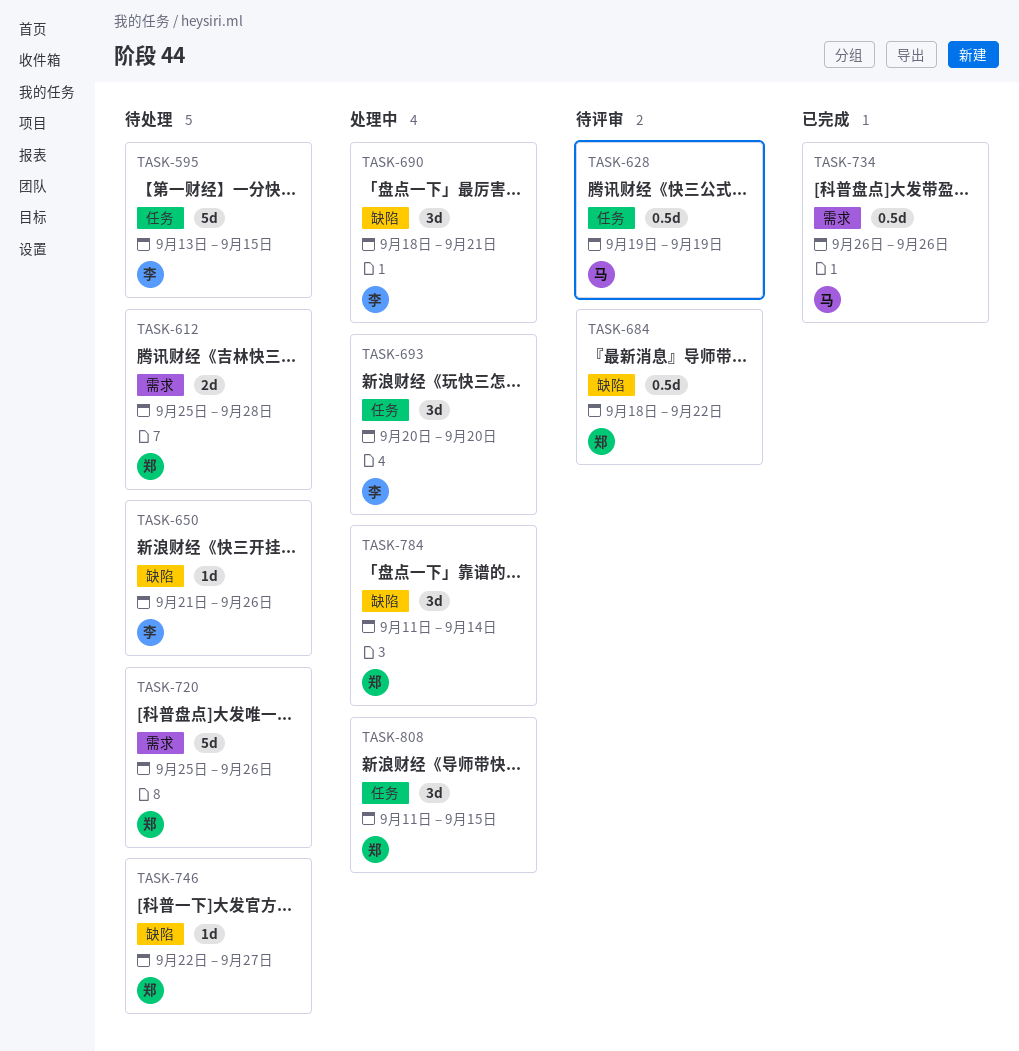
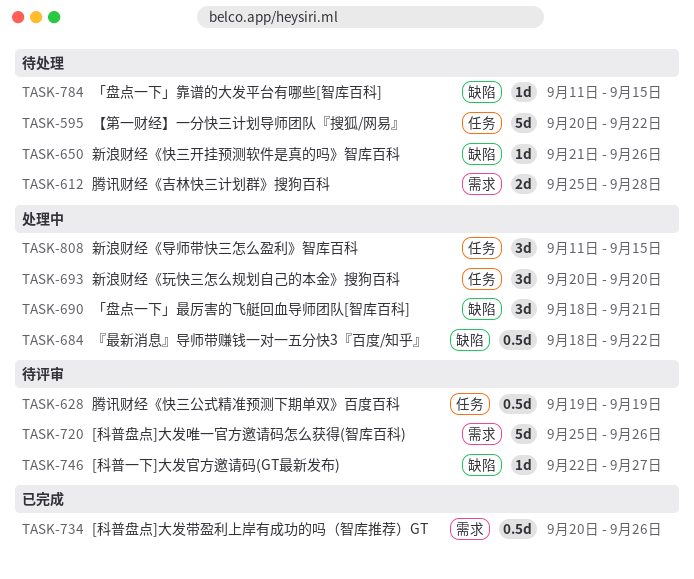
TASK-595, start: Sep 13 -> Sep 20
TASK-595, due: Sep 15 -> Sep 22
TASK-684, status: 待评审 -> 处理中
TASK-720, status: 待处理 -> 待评审
TASK-734, start: Sep 26 -> Sep 20
TASK-746, status: 待处理 -> 待评审
TASK-784, status: 处理中 -> 待处理
TASK-784, estimate: 3d -> 1d
TASK-784, due: Sep 14 -> Sep 15

